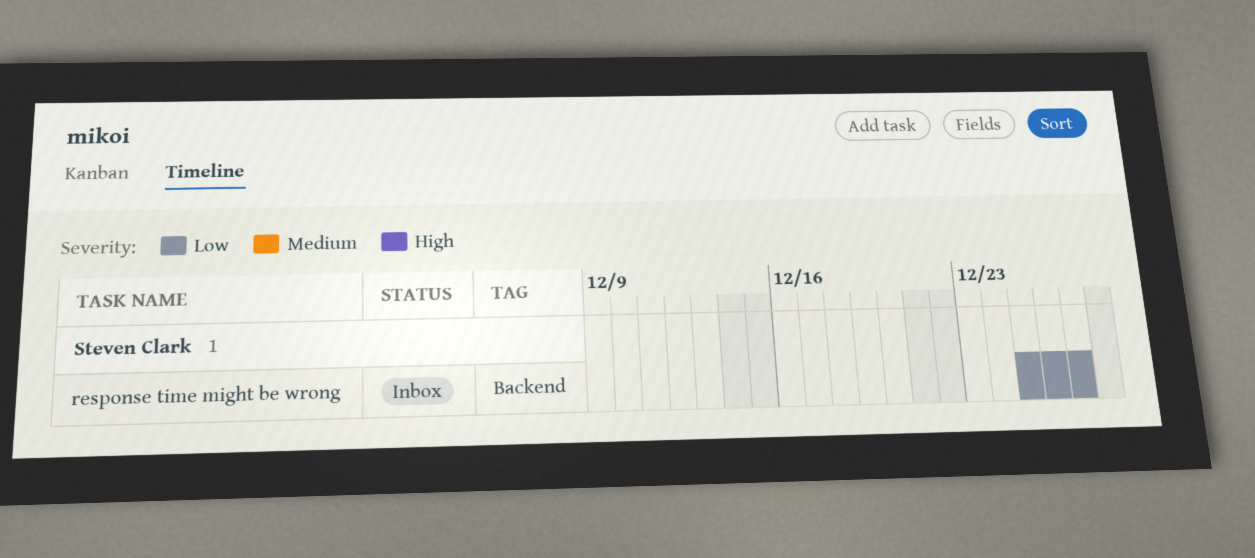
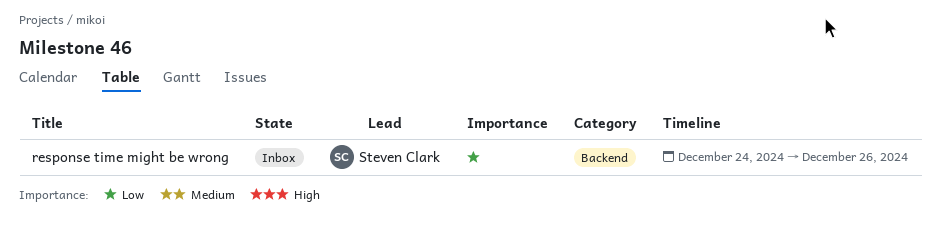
response time might be wrong, start: Dec 25 -> Dec 24
response time might be wrong, due: Dec 27 -> Dec 26

